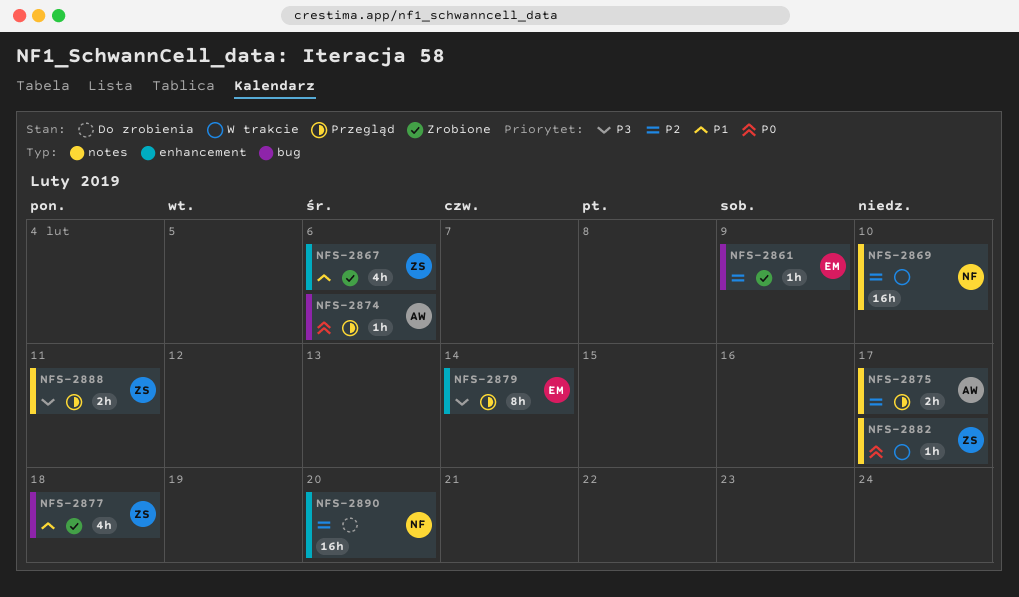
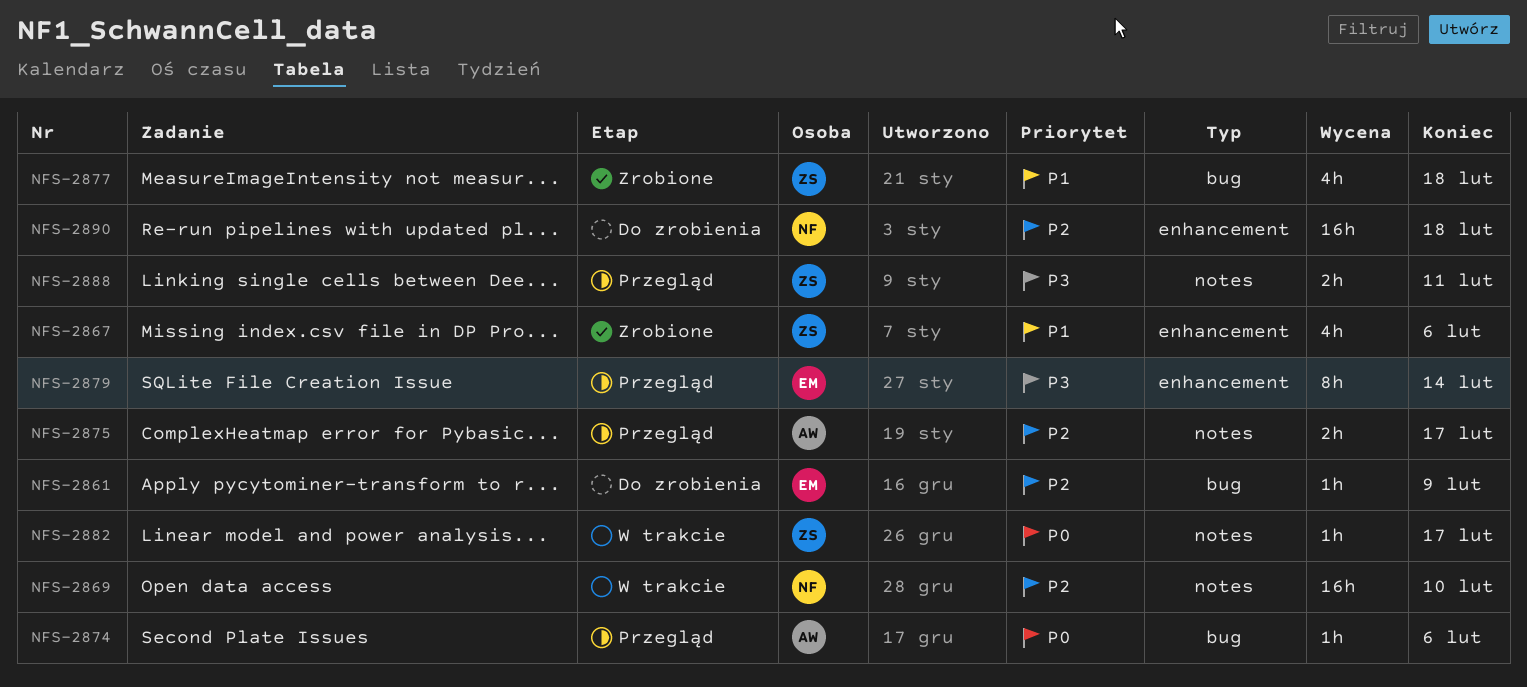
NFS-2861, status: Zrobione -> Do zrobienia
NFS-2890, due: Feb 20 -> Feb 18

